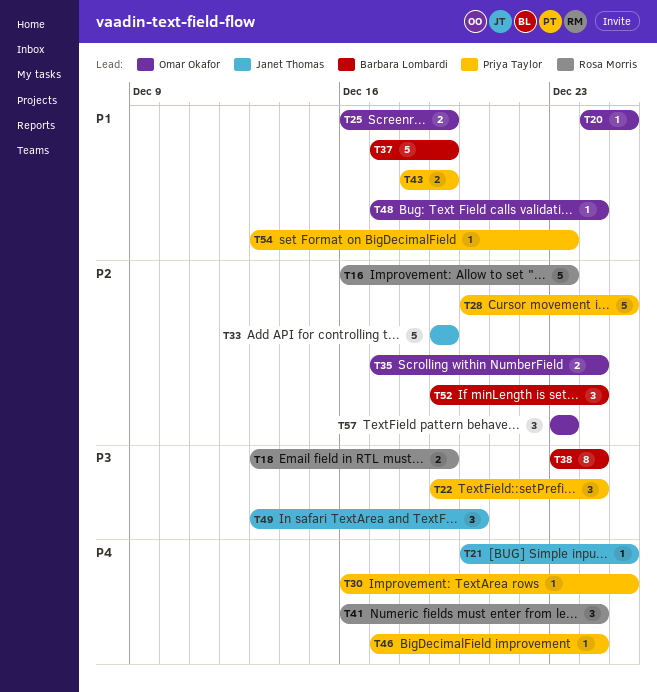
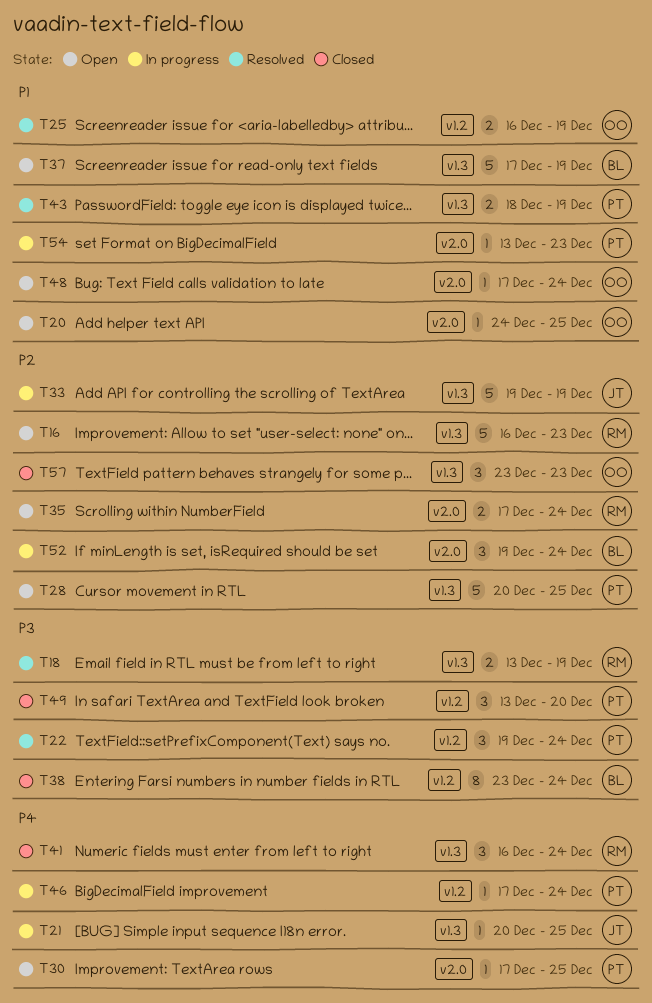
T30, start: Dec 16 -> Dec 17
T35, owner: Omar Okafor -> Rosa Morris
T49, owner: Janet Thomas -> Priya Taylor

